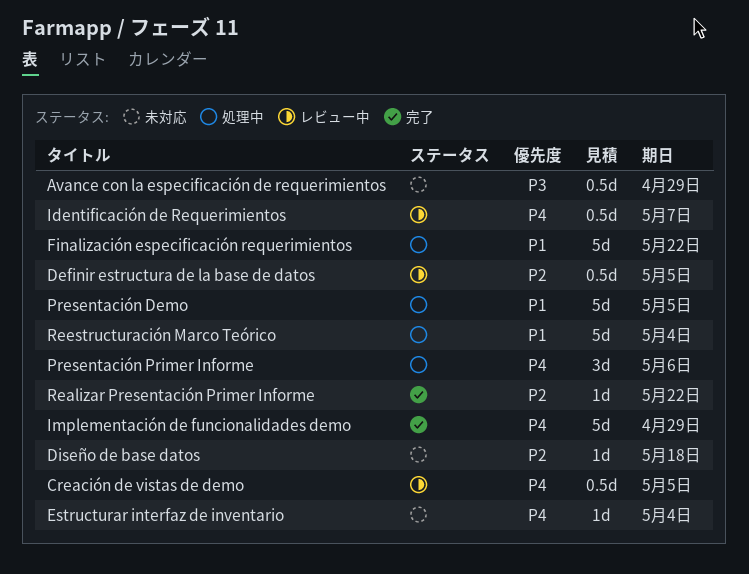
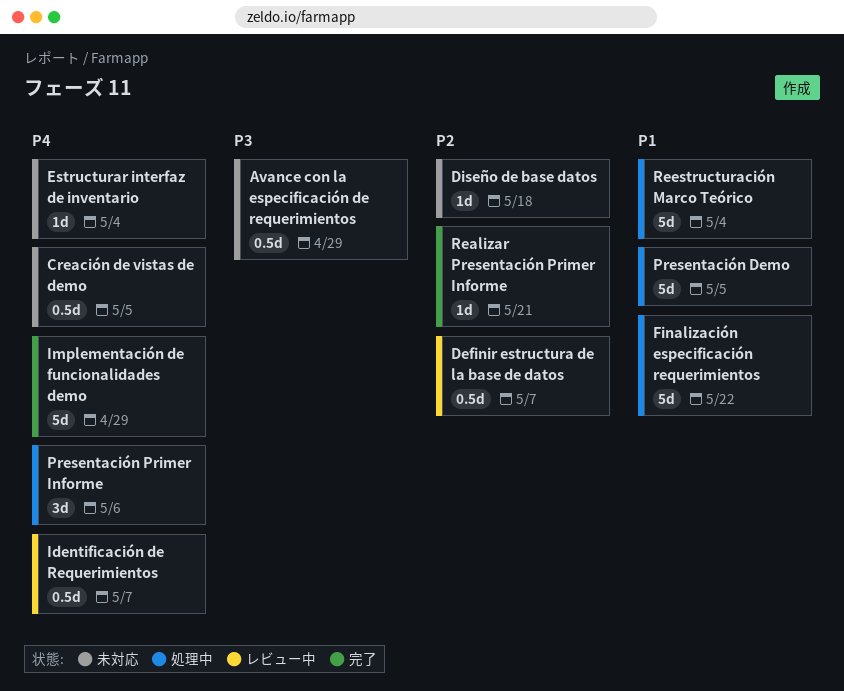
Creación de vistas de demo, status: レビュー中 -> 未対応
Definir estructura de la base de datos, due: May 5 -> May 7
Realizar Presentación Primer Informe, due: May 22 -> May 21

